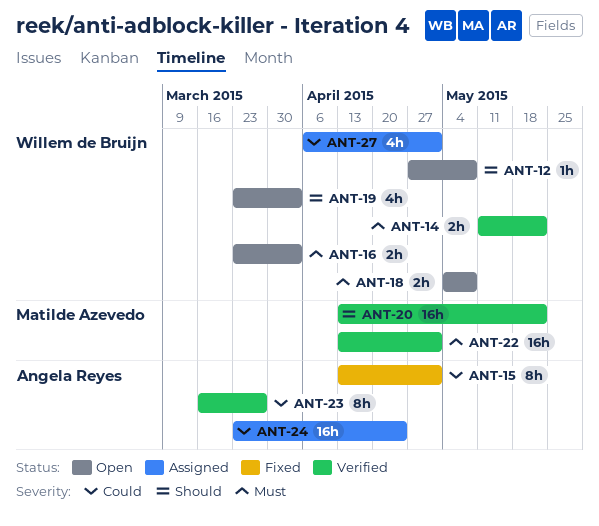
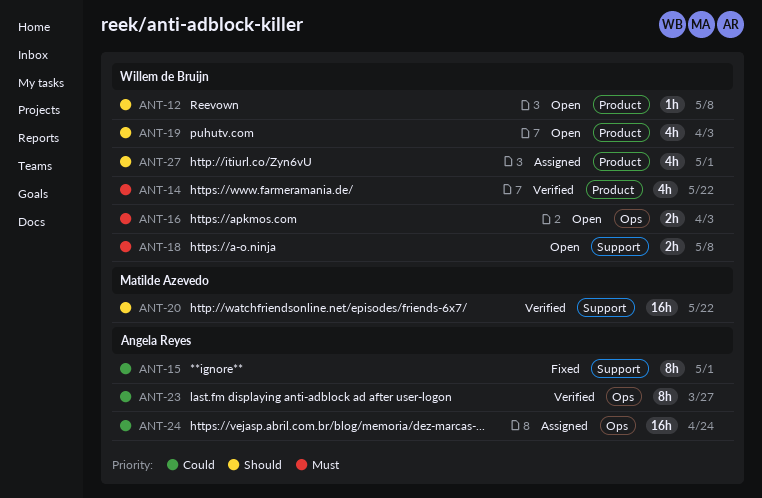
ANT-14, estimate: 2h -> 4h
ANT-22: present -> none
ANT-27, priority: Could -> Should

